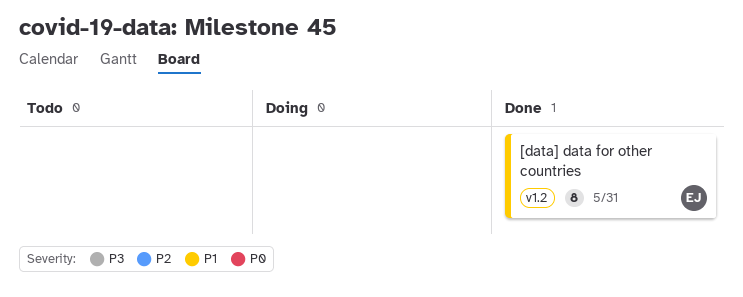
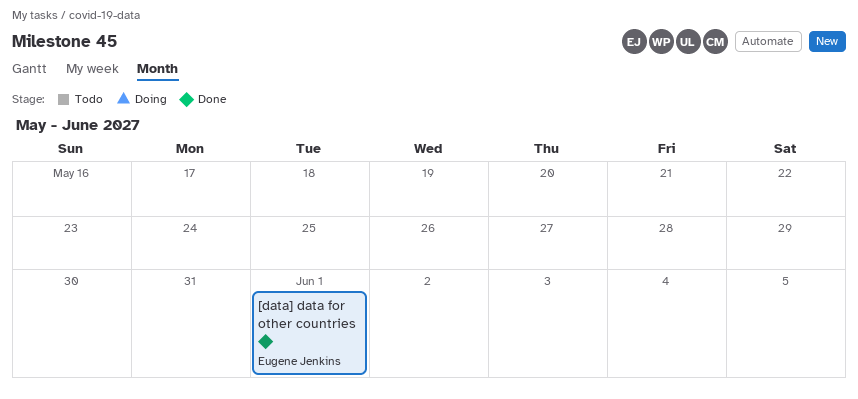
[data] data for other countries, due: May 31 -> Jun 1

